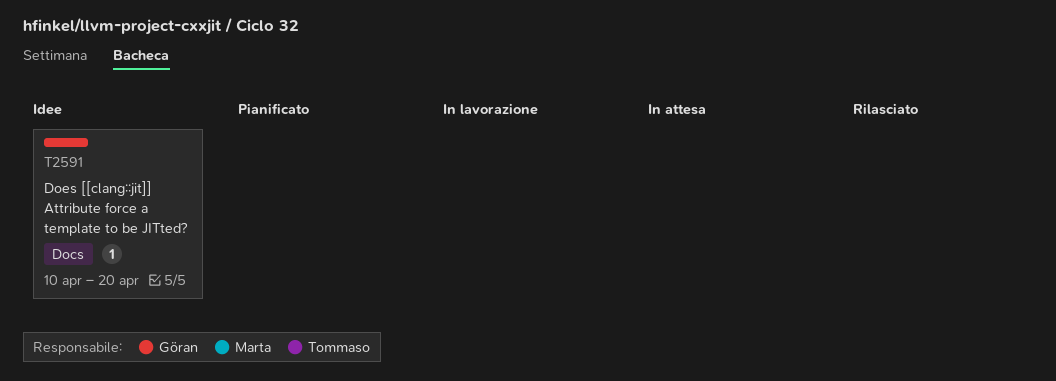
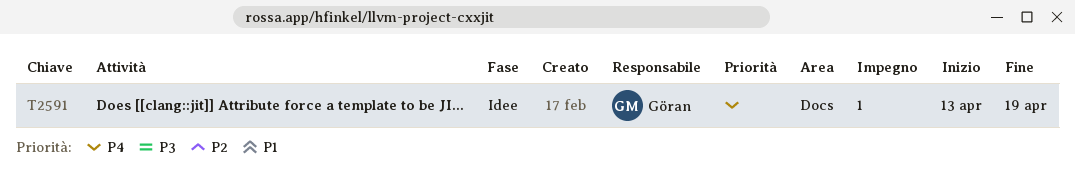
T2591, start: Apr 10 -> Apr 13
T2591, due: Apr 20 -> Apr 19

